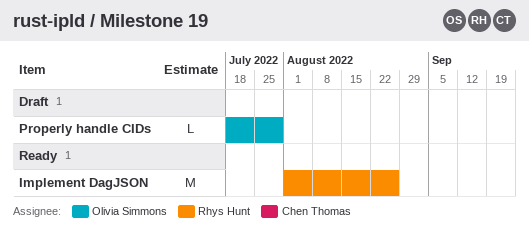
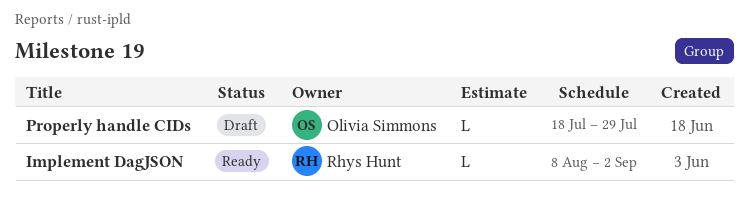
Implement DagJSON, estimate: M -> L
Implement DagJSON, start: Aug 1 -> Aug 8
Implement DagJSON, due: Aug 26 -> Sep 2

